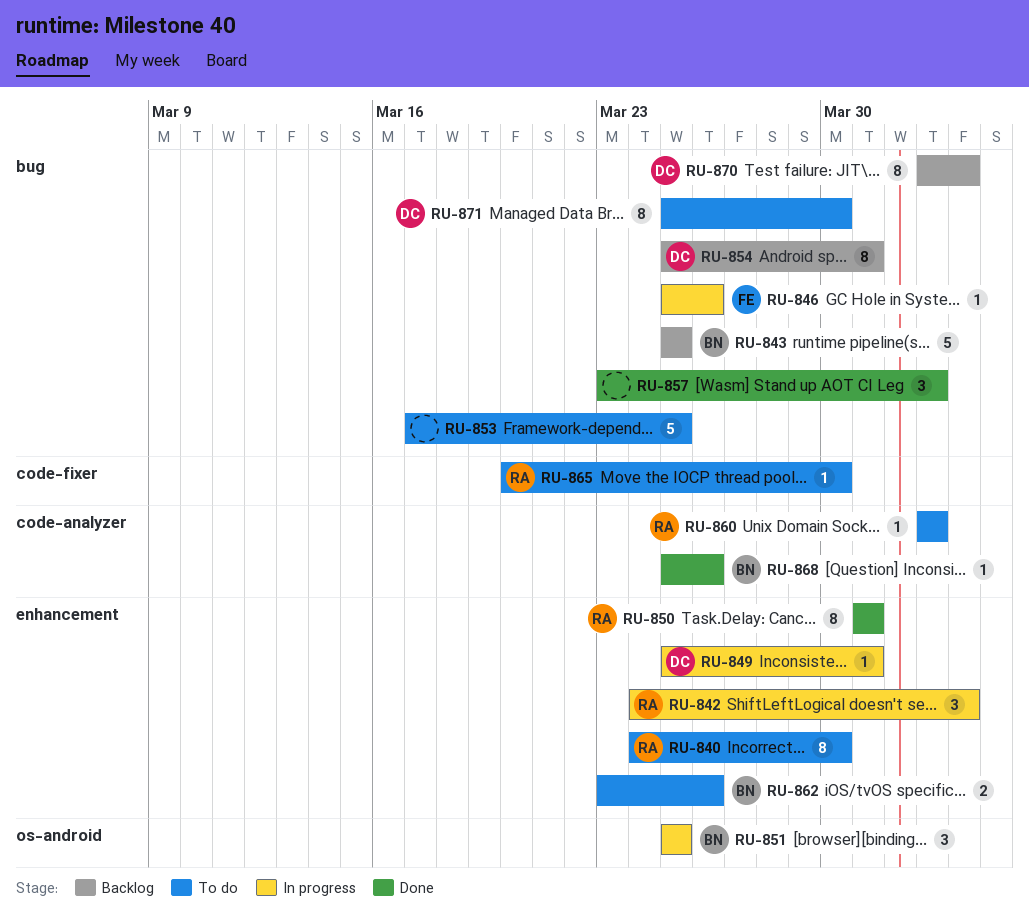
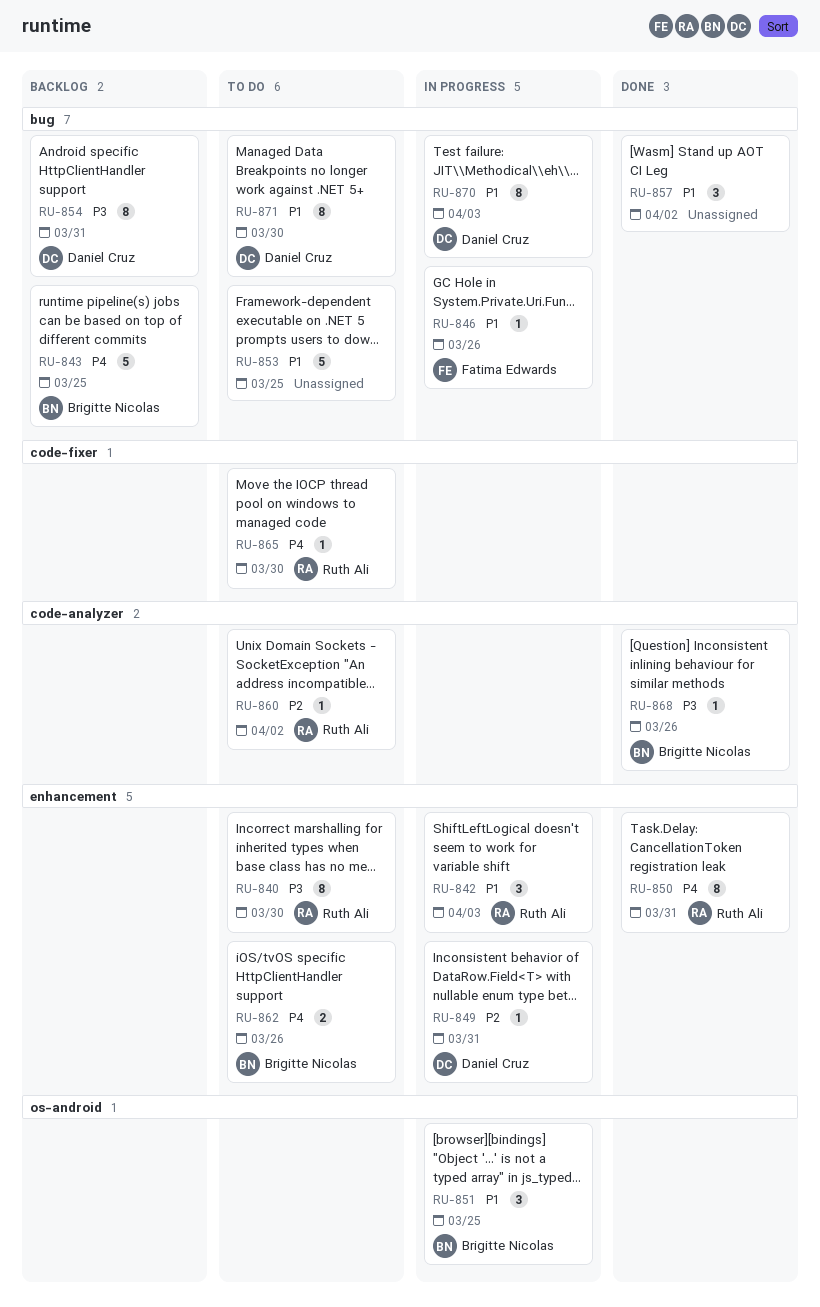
RU-870, status: Backlog -> In progress

